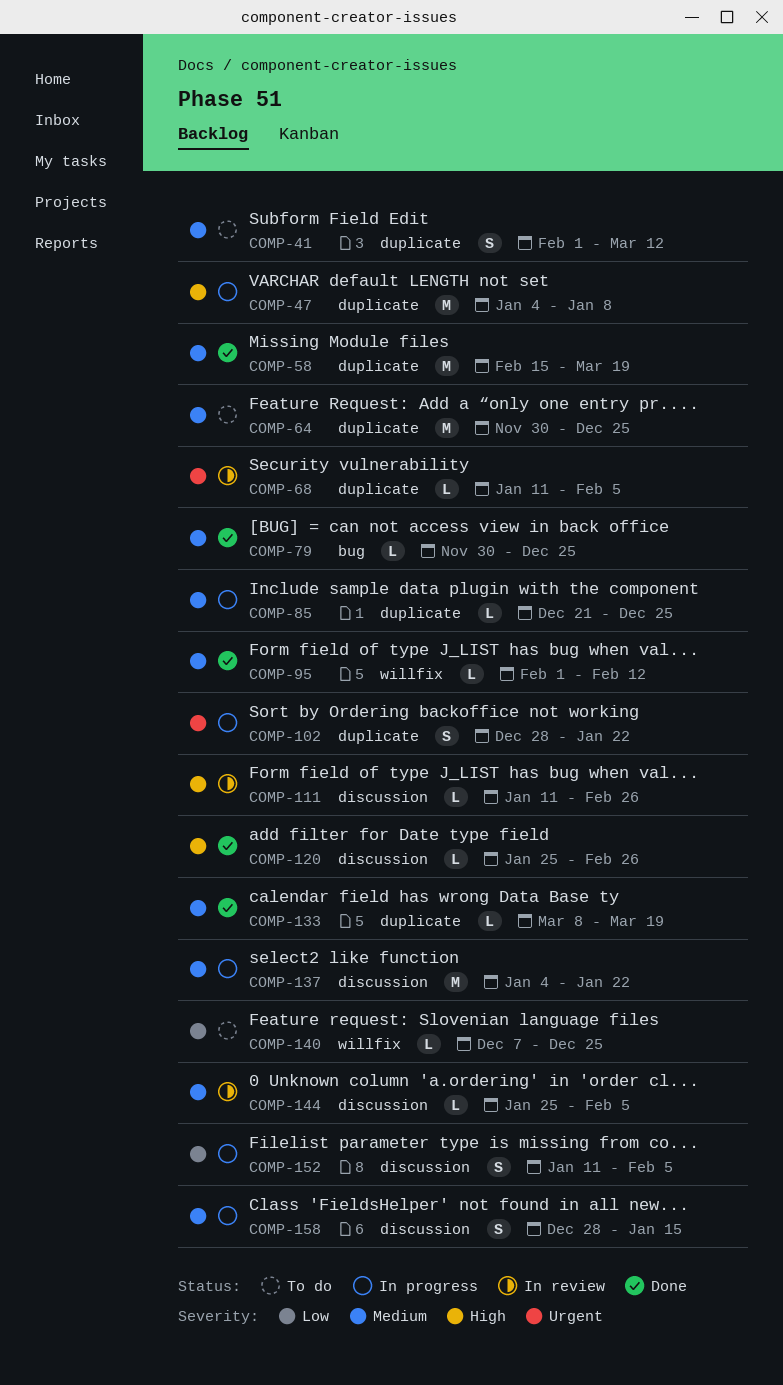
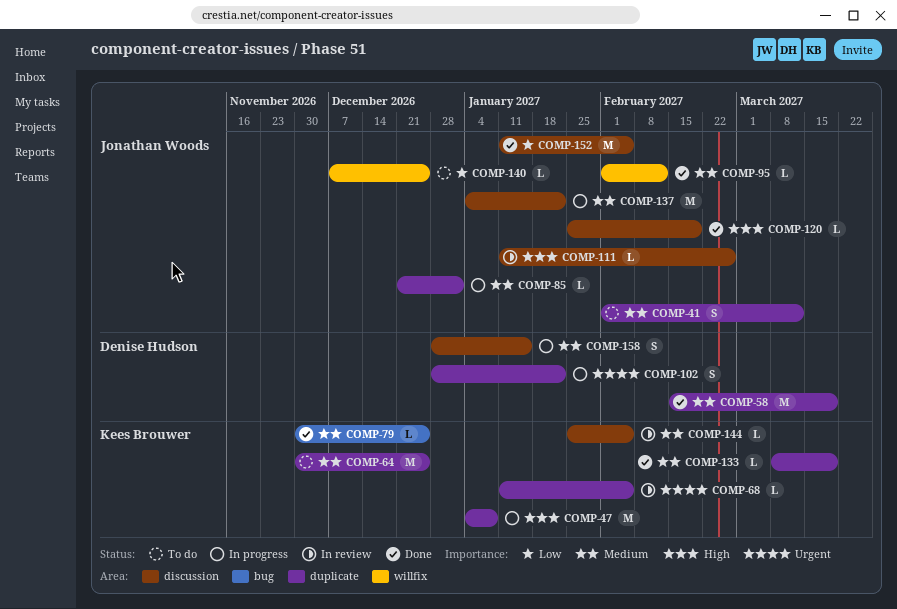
COMP-85, due: Dec 25 -> Jan 1
COMP-120, due: Feb 26 -> Feb 19
COMP-152, status: In progress -> Done
COMP-152, estimate: S -> M

